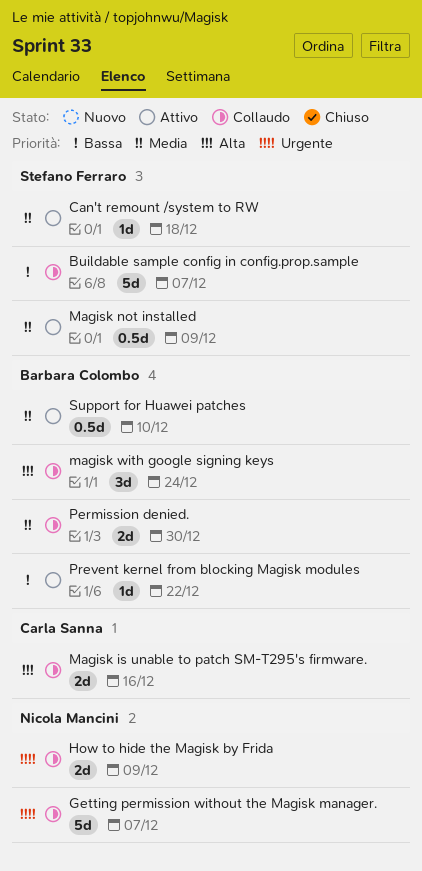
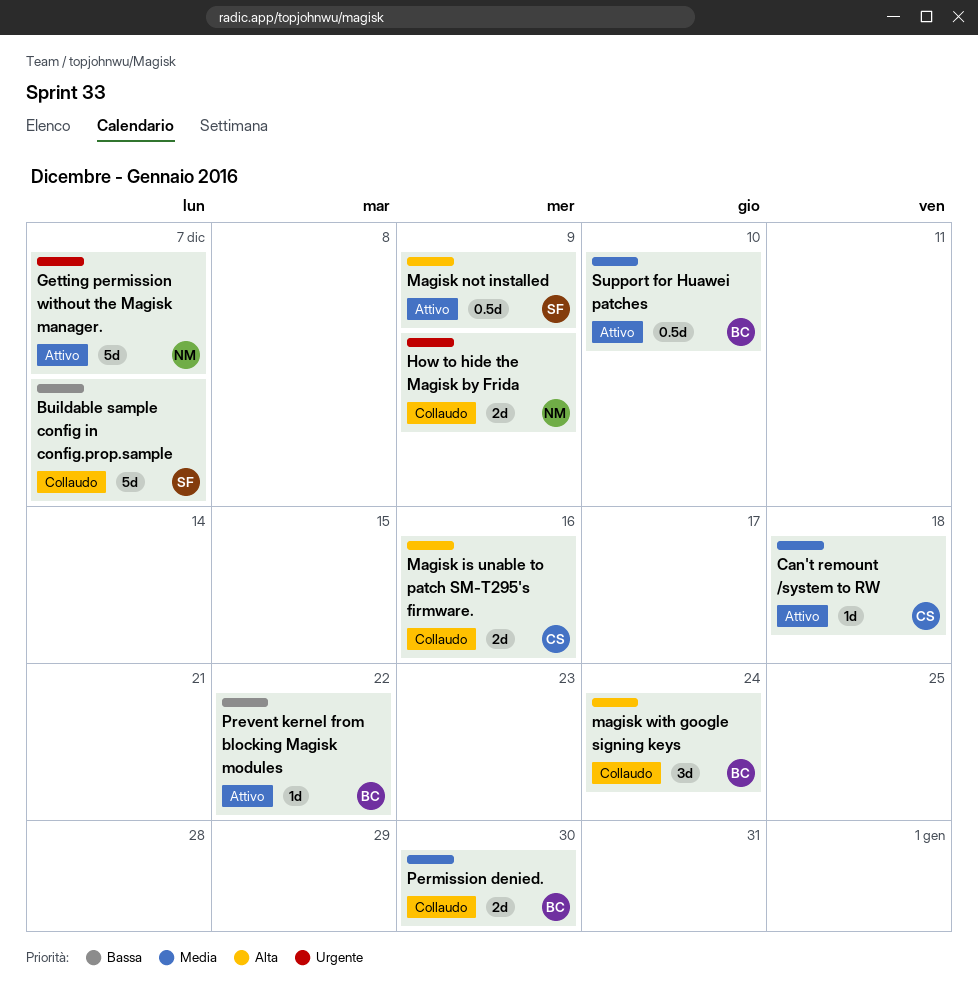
Can't remount /system to RW, owner: Stefano Ferraro -> Carla Sanna
Getting permission without the Magisk manager., status: Collaudo -> Attivo
Magisk not installed, priority: Media -> Alta

